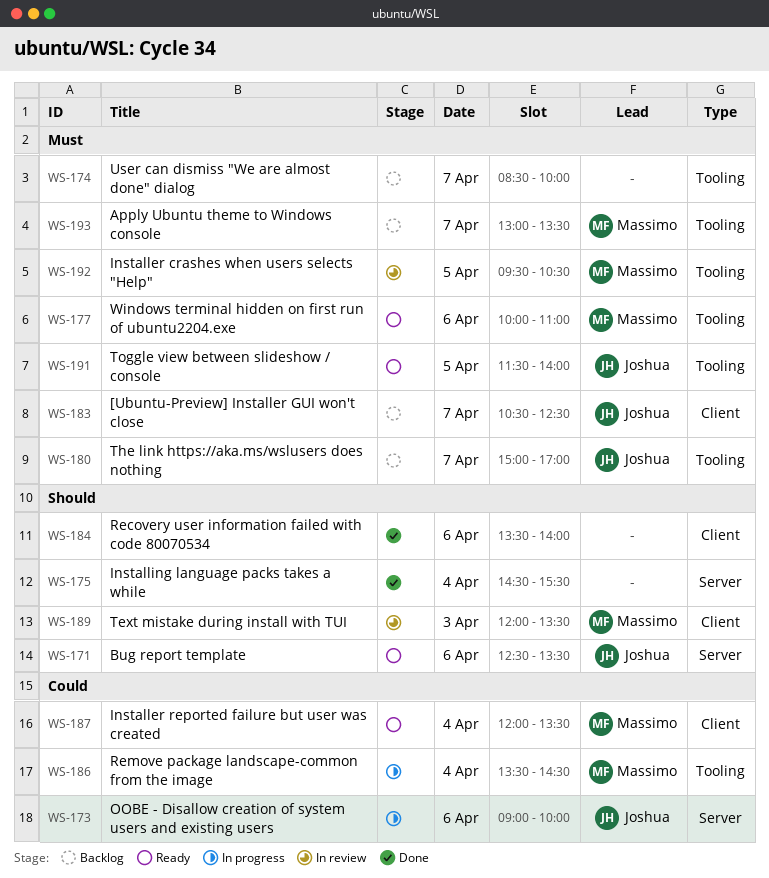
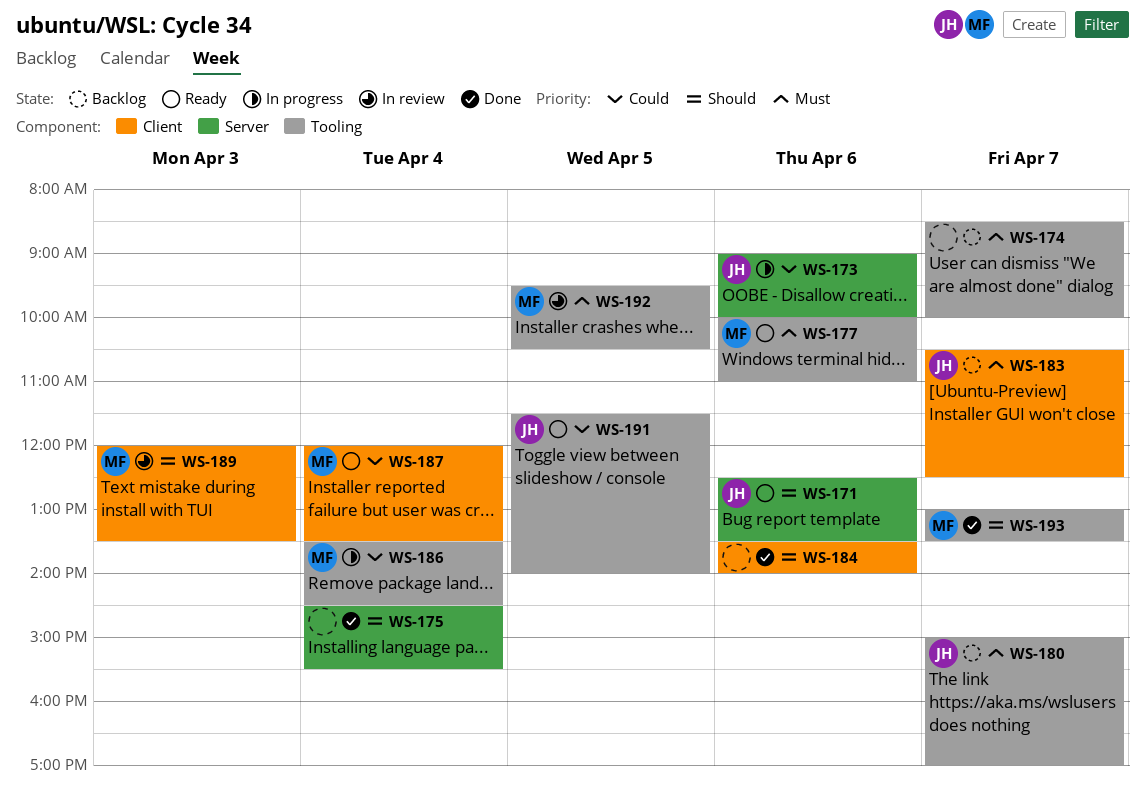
WS-191, priority: Must -> Could
WS-193, status: Backlog -> Done
WS-193, priority: Must -> Should

